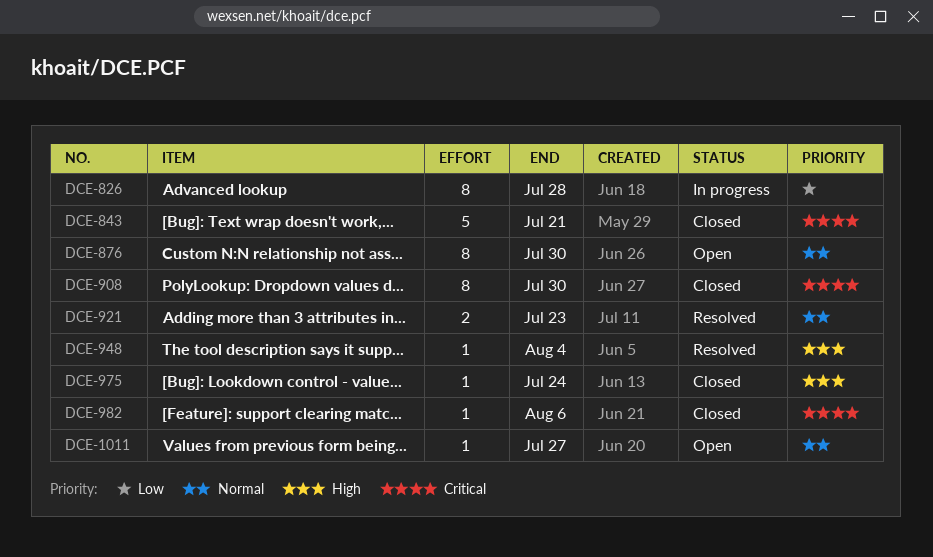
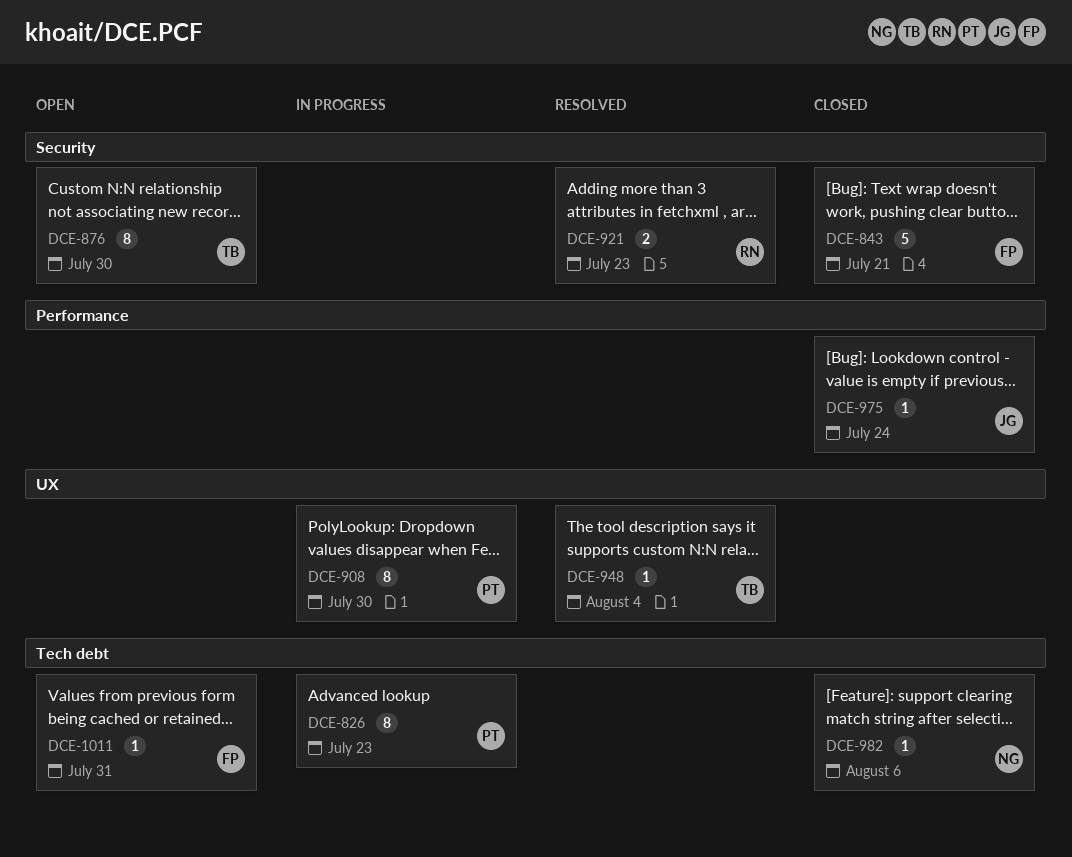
DCE-826, due: Jul 28 -> Jul 23
DCE-908, status: Closed -> In progress
DCE-1011, due: Jul 27 -> Jul 31

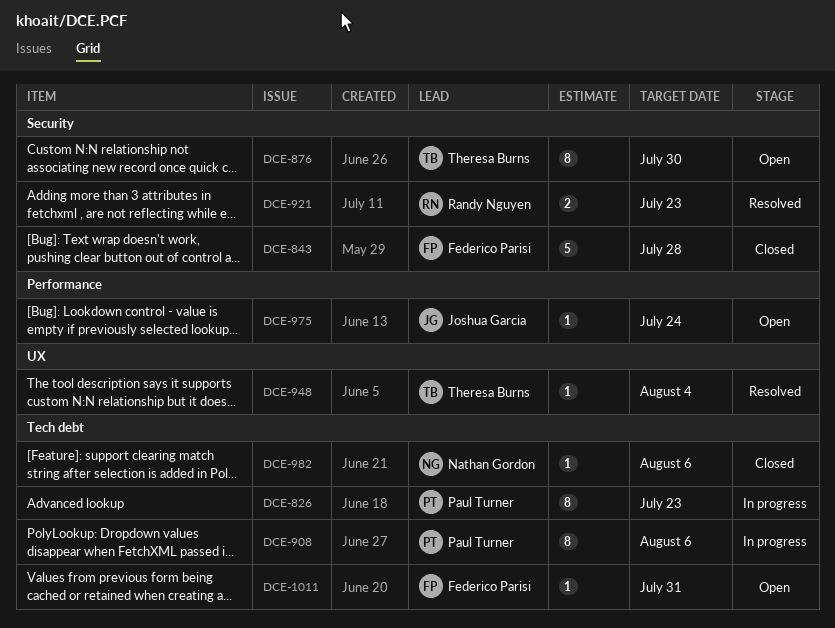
DCE-843, due: Jul 21 -> Jul 28
DCE-908, label: UX -> Tech debt
DCE-908, due: Jul 30 -> Aug 6
DCE-975, status: Closed -> Open

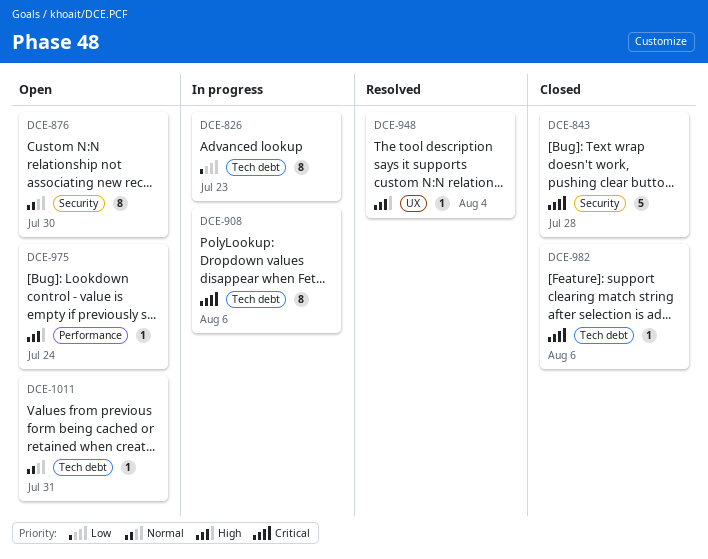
DCE-921: present -> none

